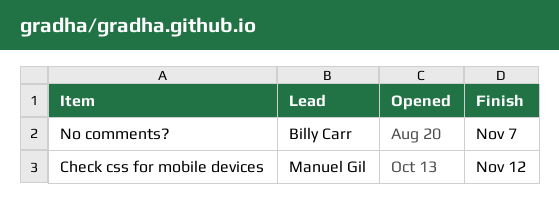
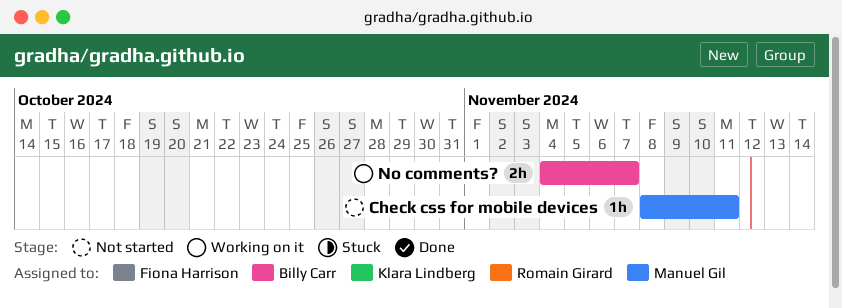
Check css for mobile devices, due: Nov 12 -> Nov 11

